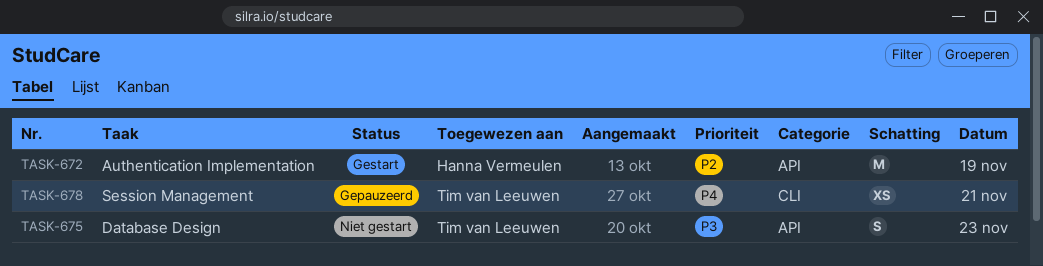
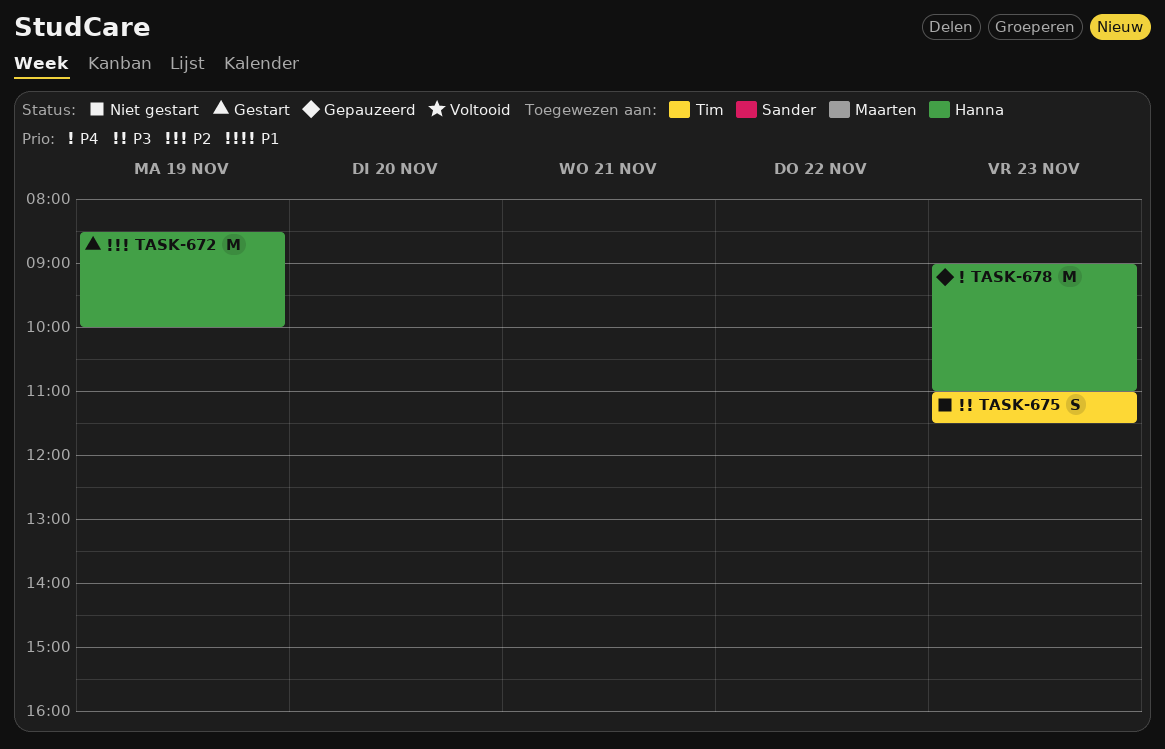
TASK-678, owner: Tim van Leeuwen -> Hanna Vermeulen
TASK-678, estimate: XS -> M
TASK-678, day: Nov 21 -> Nov 23

